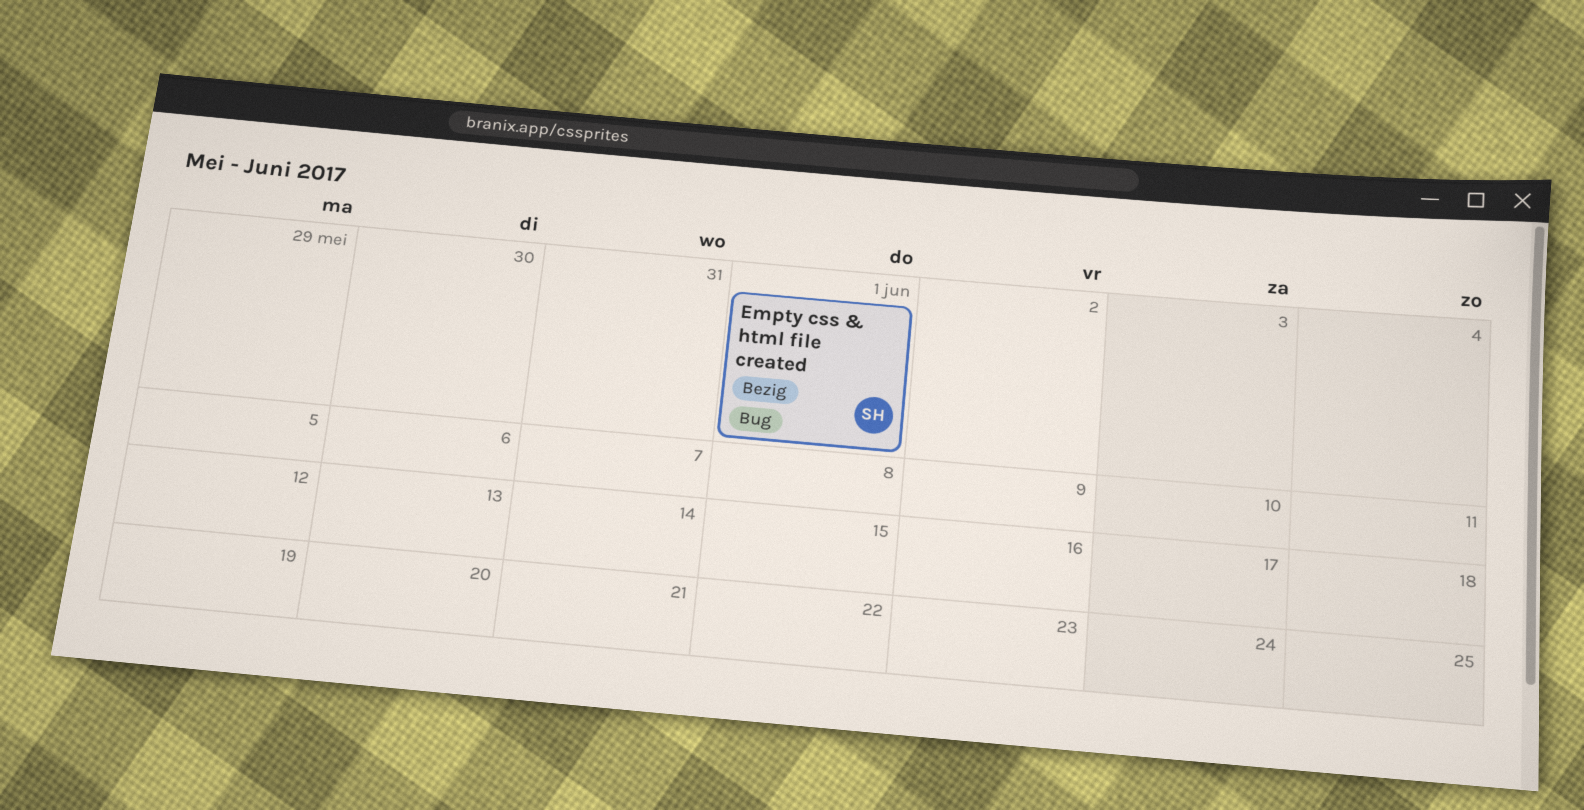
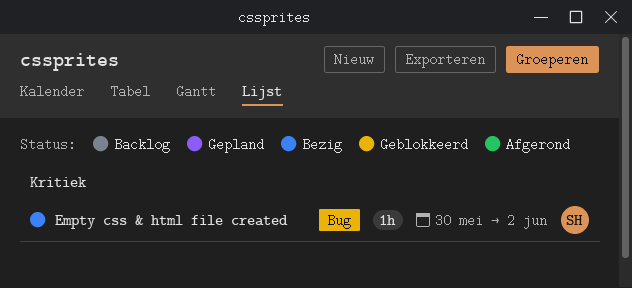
Empty css & html file created, due: Jun 1 -> Jun 2

